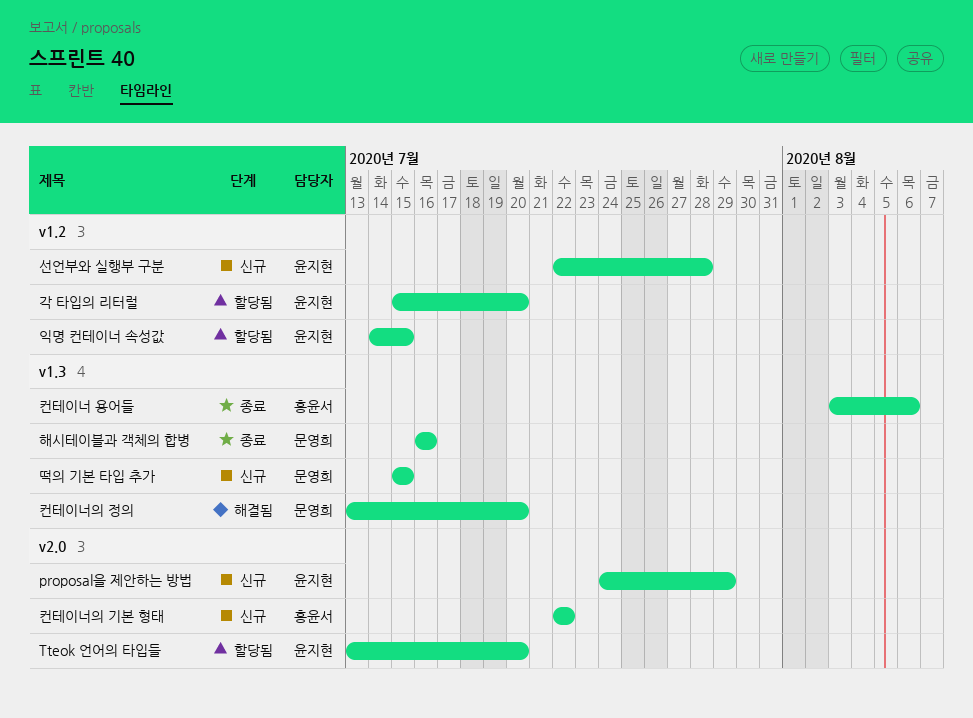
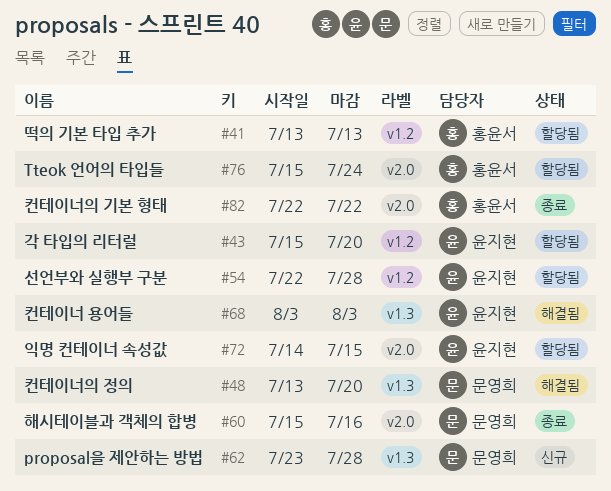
proposal을 제안하는 방법, owner: 윤지현 -> 문영희
proposal을 제안하는 방법, label: v2.0 -> v1.3
proposal을 제안하는 방법, start: Jul 24 -> Jul 23
proposal을 제안하는 방법, due: Jul 29 -> Jul 28
Tteok 언어의 타입들, owner: 윤지현 -> 홍윤서
Tteok 언어의 타입들, start: Jul 13 -> Jul 15
Tteok 언어의 타입들, due: Jul 20 -> Jul 24
떡의 기본 타입 추가, status: 신규 -> 할당됨
떡의 기본 타입 추가, owner: 문영희 -> 홍윤서
떡의 기본 타입 추가, label: v1.3 -> v1.2
떡의 기본 타입 추가, start: Jul 15 -> Jul 13
떡의 기본 타입 추가, due: Jul 15 -> Jul 13
선언부와 실행부 구분, status: 신규 -> 할당됨
익명 컨테이너 속성값, label: v1.2 -> v2.0
컨테이너 용어들, status: 종료 -> 해결됨
컨테이너 용어들, owner: 홍윤서 -> 윤지현
컨테이너 용어들, due: Aug 6 -> Aug 3
컨테이너의 기본 형태, status: 신규 -> 종료
해시테이블과 객체의 합병, label: v1.3 -> v2.0
해시테이블과 객체의 합병, start: Jul 16 -> Jul 15

